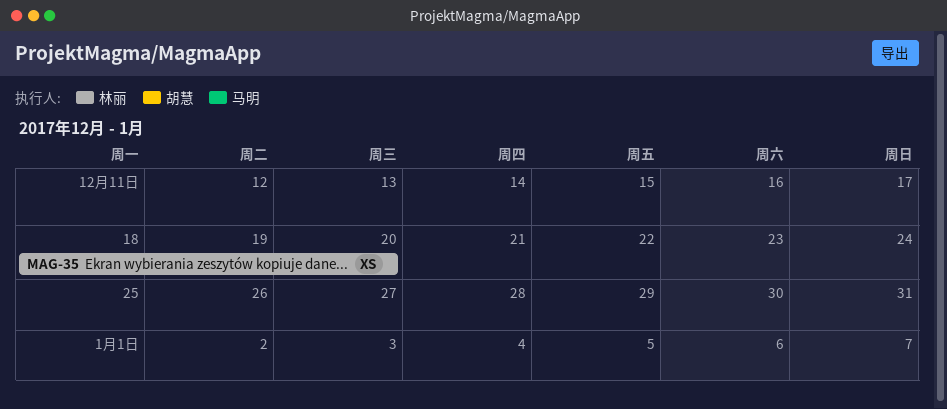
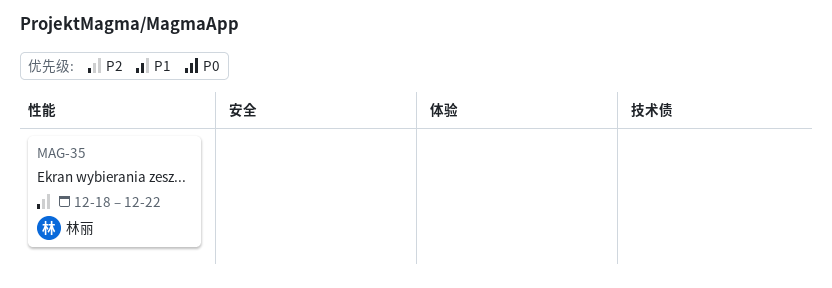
MAG-35, due: Dec 20 -> Dec 22

